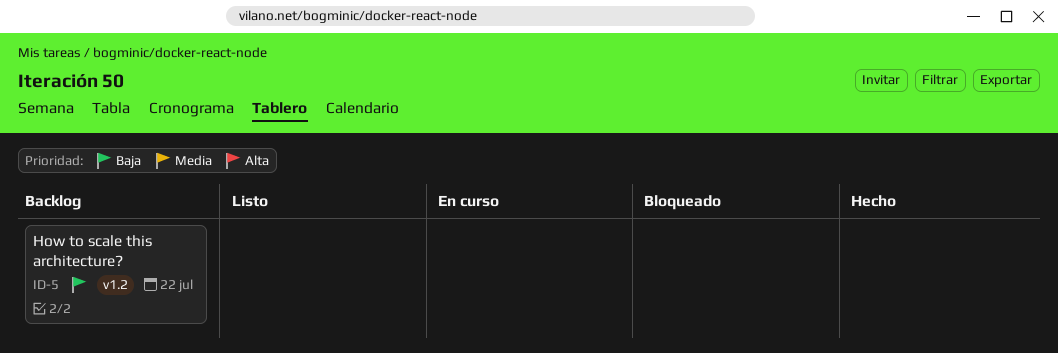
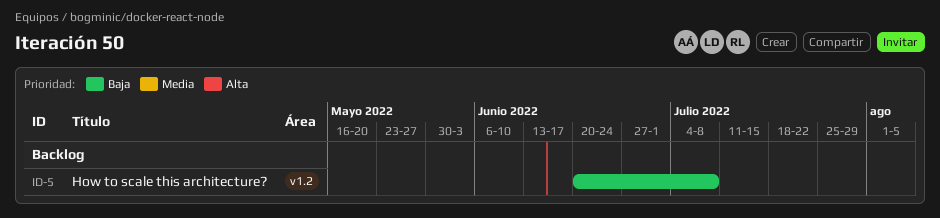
ID-5, due: Jul 22 -> Jul 8

